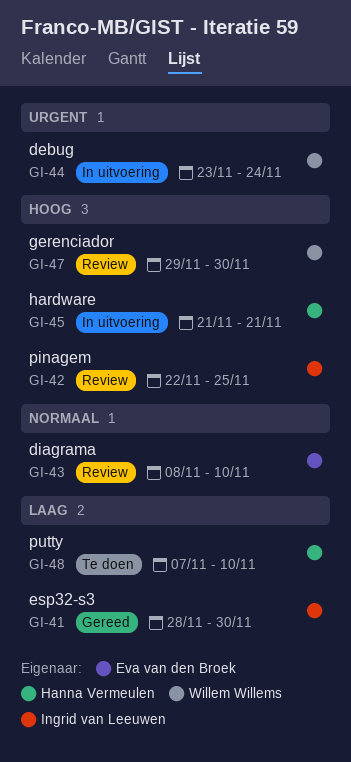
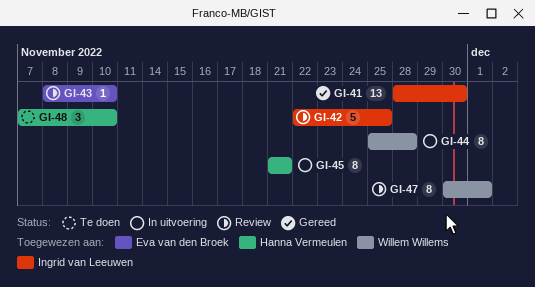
GI-44, start: Nov 23 -> Nov 25
GI-44, due: Nov 24 -> Nov 28
GI-47, start: Nov 29 -> Nov 30
GI-47, due: Nov 30 -> Dec 1

